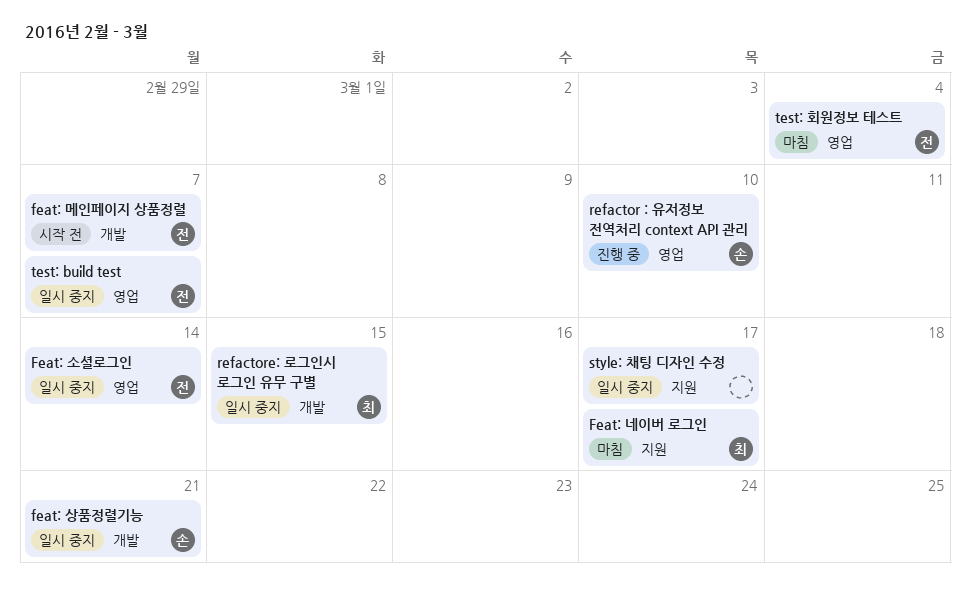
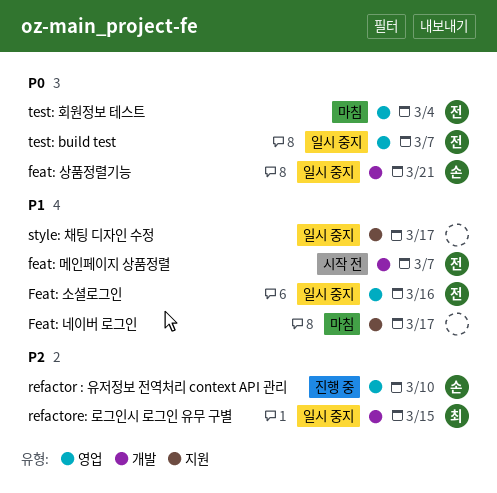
Feat: 네이버 로그인, owner: 최 -> none
Feat: 소셜로그인, due: Mar 14 -> Mar 16

